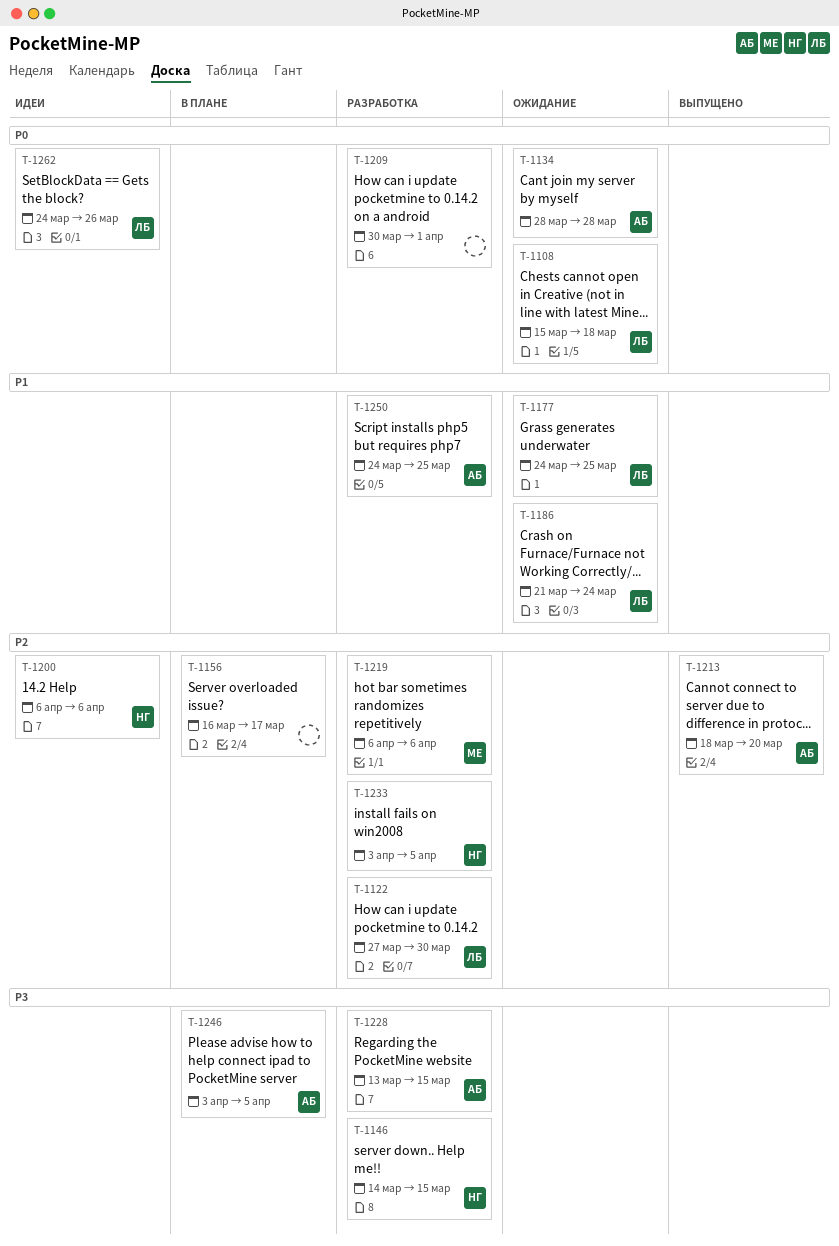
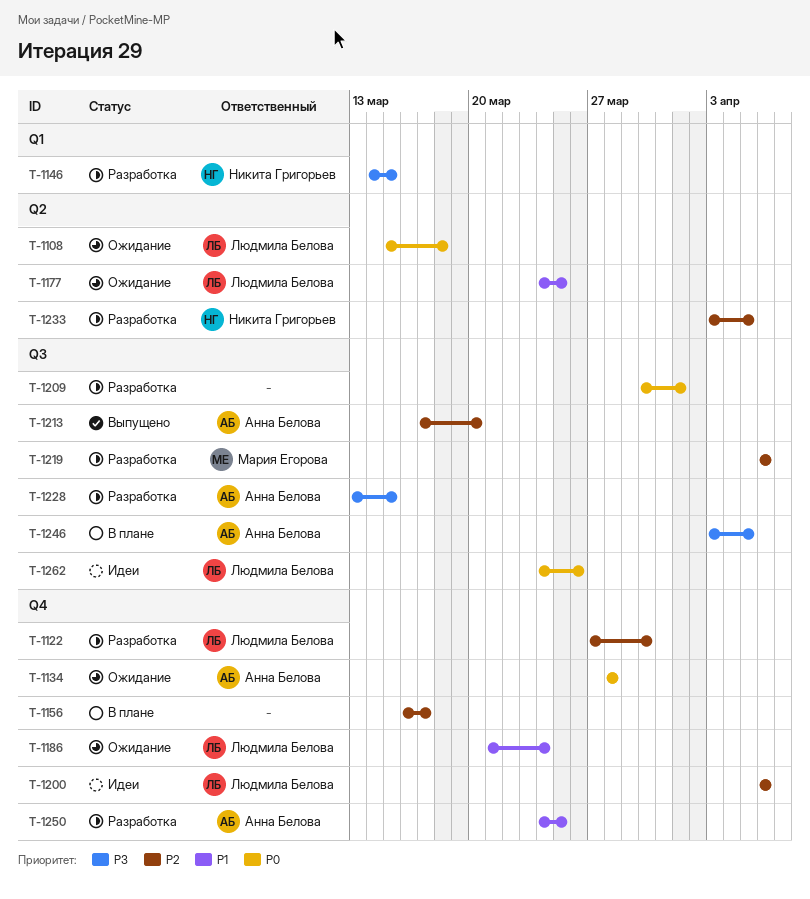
T-1200, owner: Никита Григорьев -> Людмила Белова
T-1213, start: Mar 18 -> Mar 17

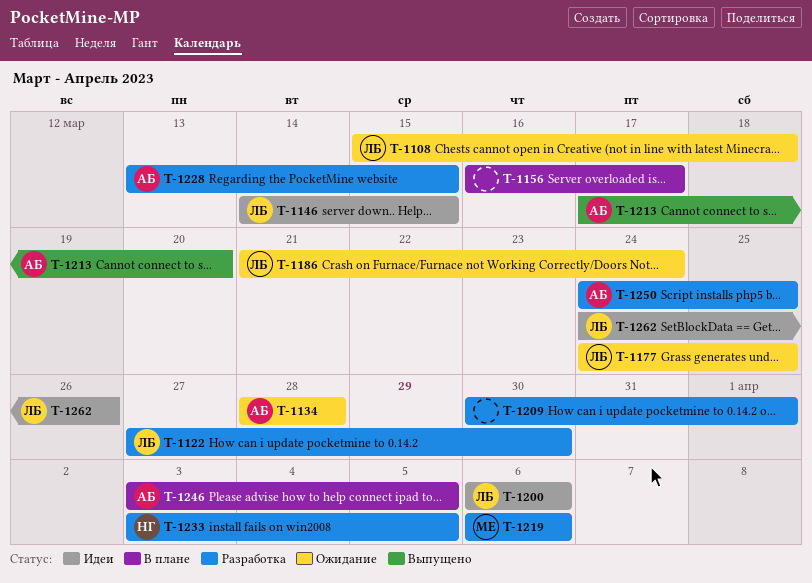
T-1146, status: Разработка -> Идеи
T-1146, owner: Никита Григорьев -> Людмила Белова

